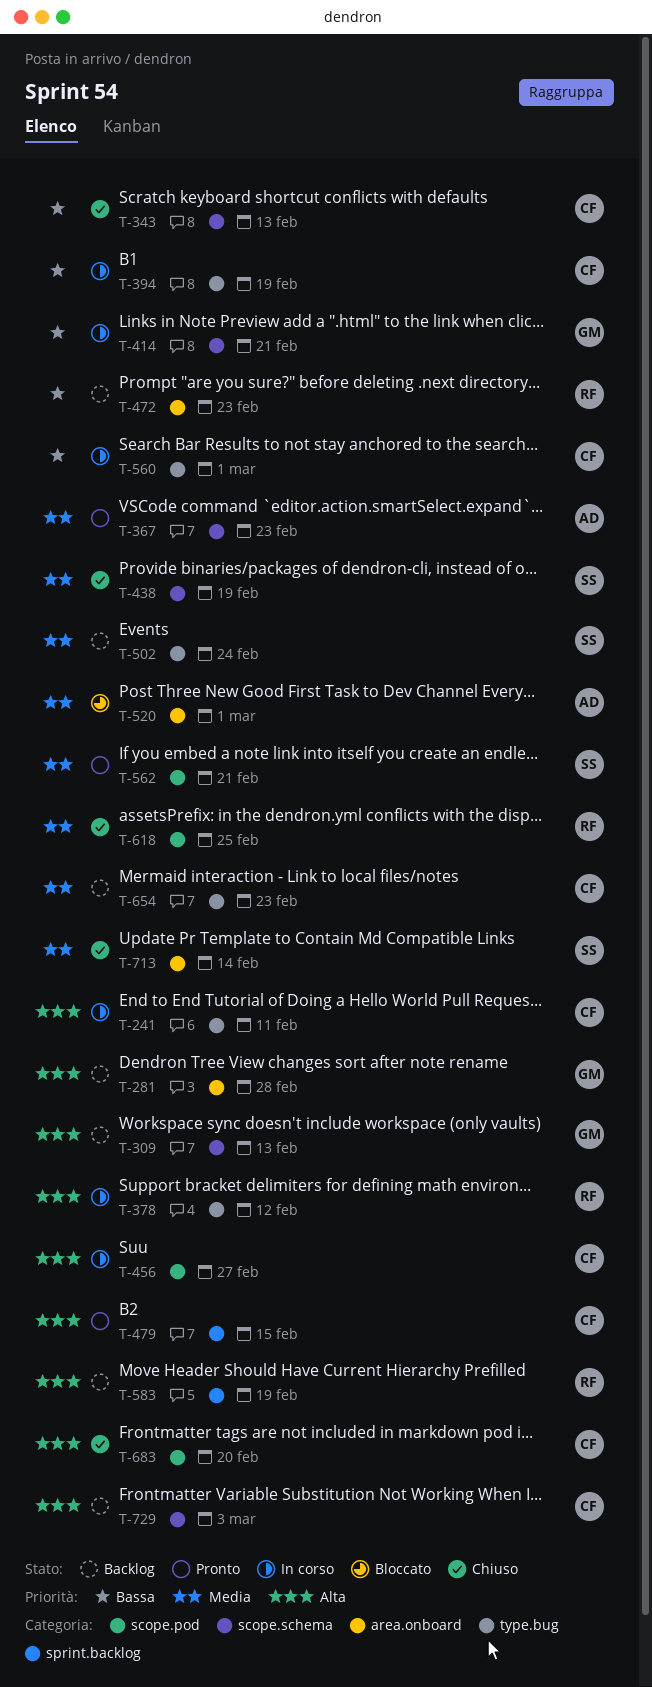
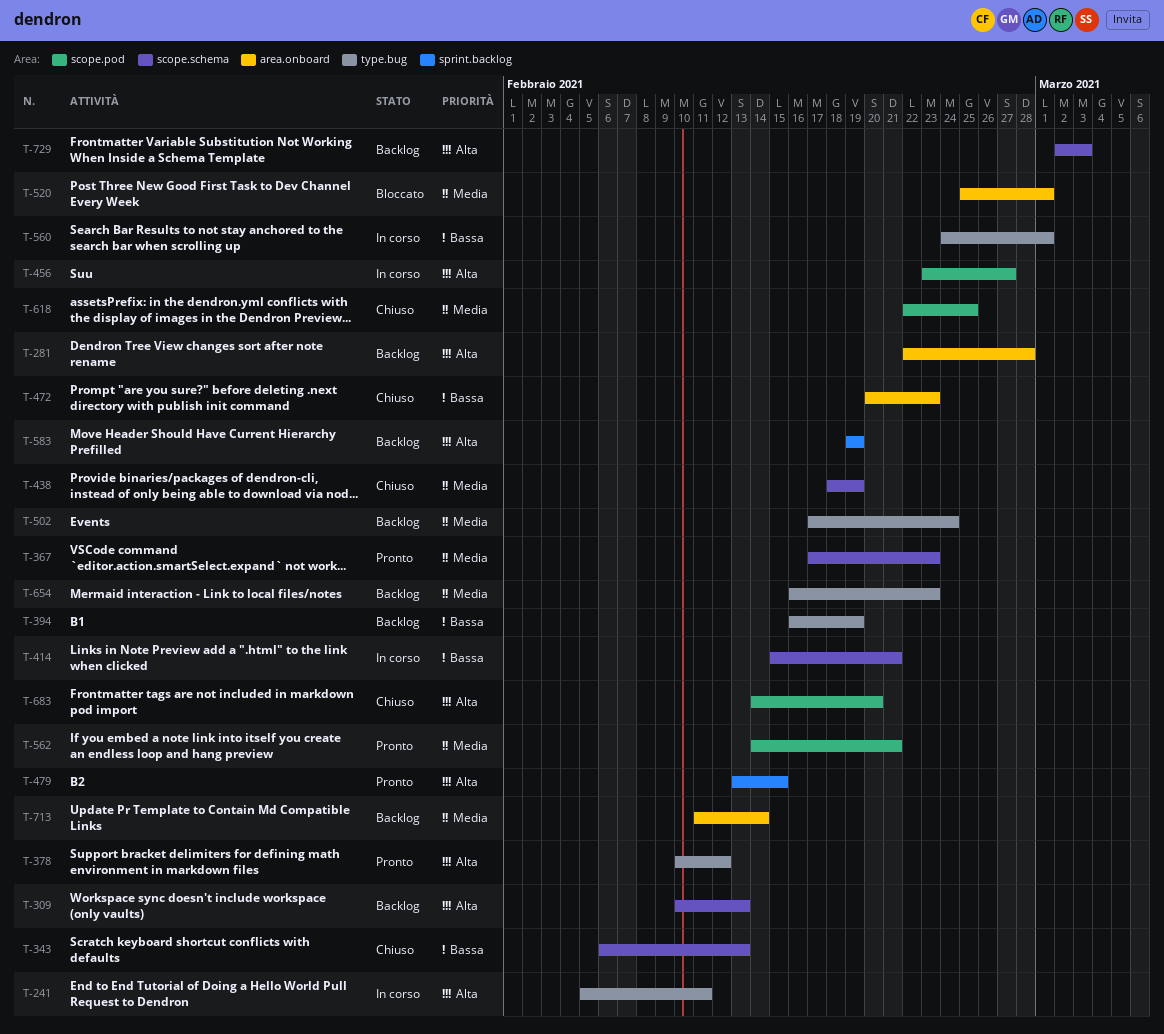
T-378, status: In corso -> Pronto
T-394, status: In corso -> Backlog
T-472, status: Backlog -> Chiuso
T-713, status: Chiuso -> Backlog

